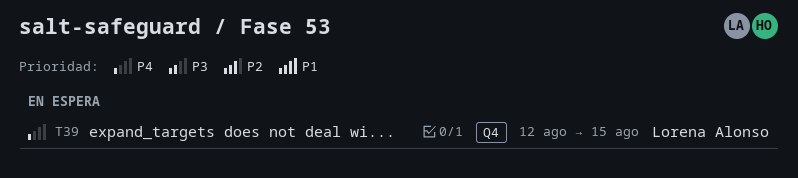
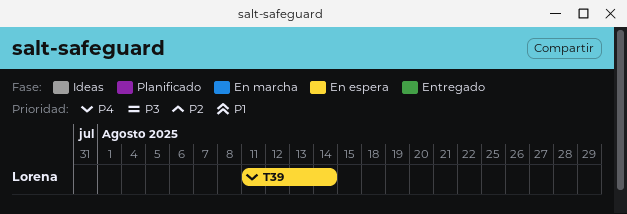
T39, start: Aug 12 -> Aug 11
T39, due: Aug 15 -> Aug 14

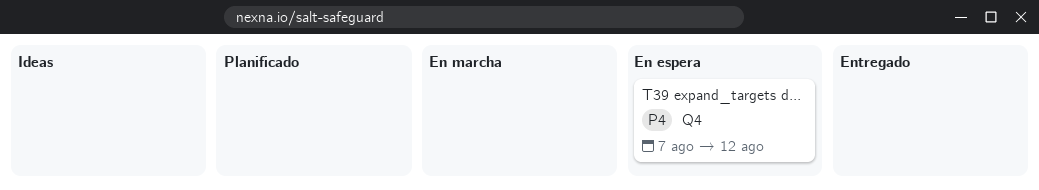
T39, start: Aug 11 -> Aug 7
T39, due: Aug 14 -> Aug 12

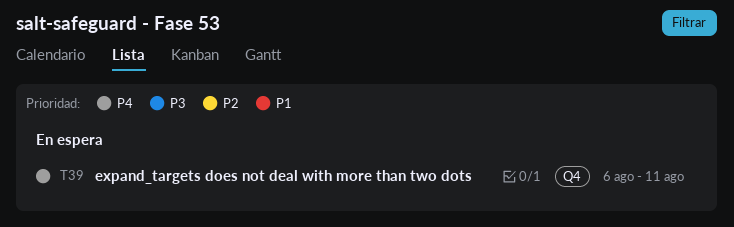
T39, start: Aug 7 -> Aug 6
T39, due: Aug 12 -> Aug 11

